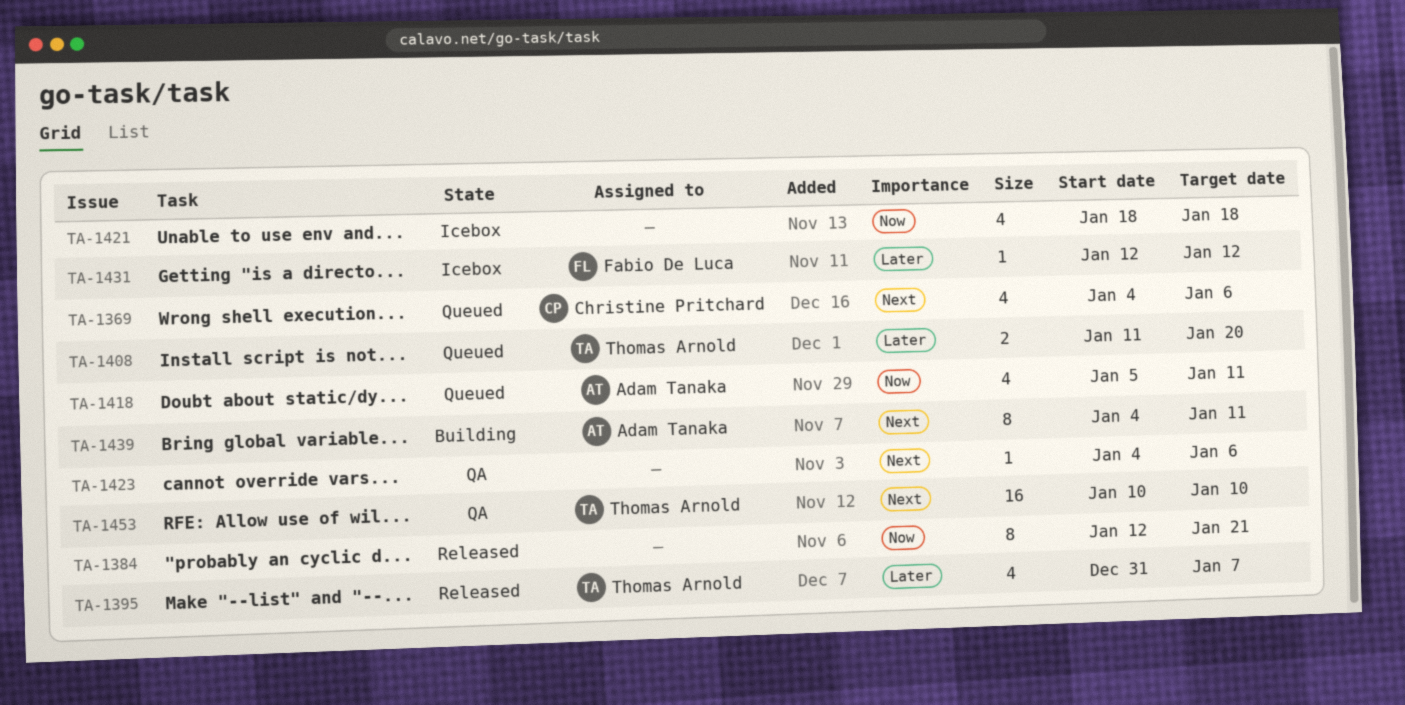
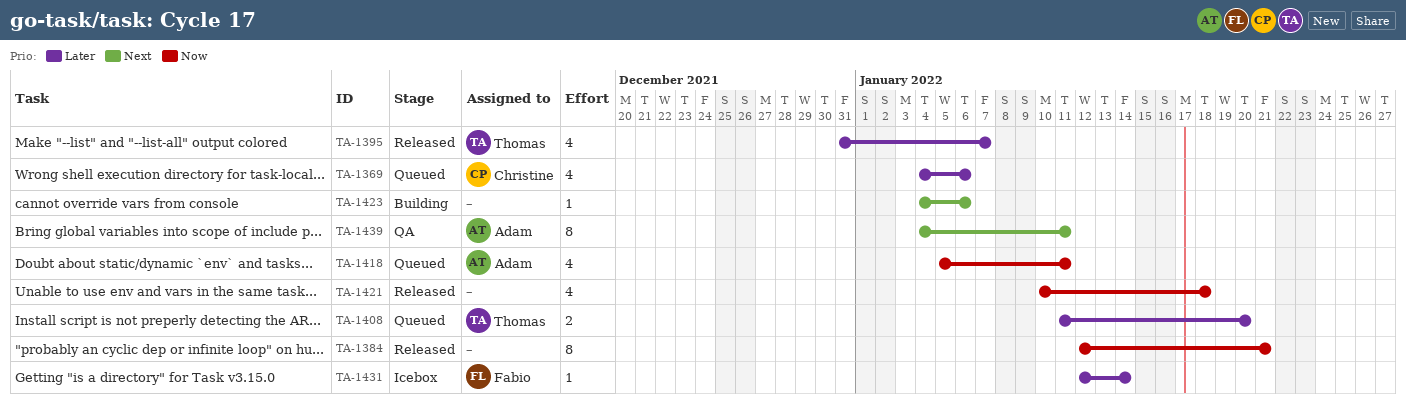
TA-1369, priority: Next -> Later
TA-1421, status: Icebox -> Released
TA-1421, start: Jan 18 -> Jan 10
TA-1423, status: QA -> Building
TA-1431, due: Jan 12 -> Jan 14
TA-1439, status: Building -> QA
TA-1453: present -> none

